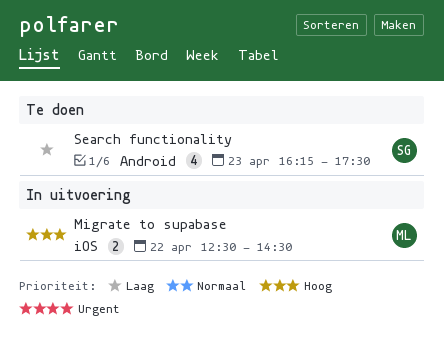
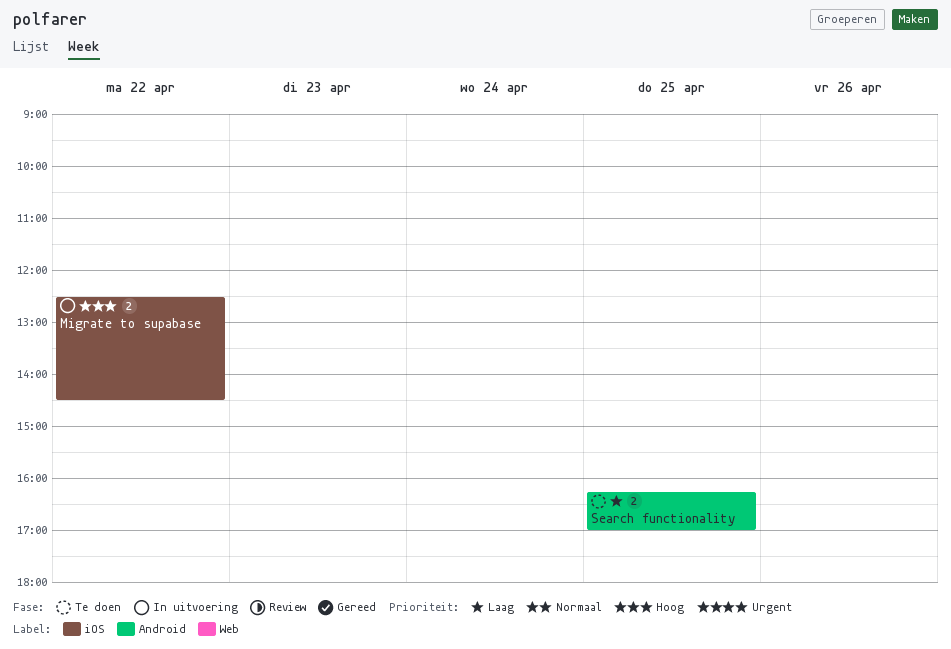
Search functionality, estimate: 4 -> 2
Search functionality, day: Apr 23 -> Apr 25
Search functionality, ends: 17:30 -> 17:00

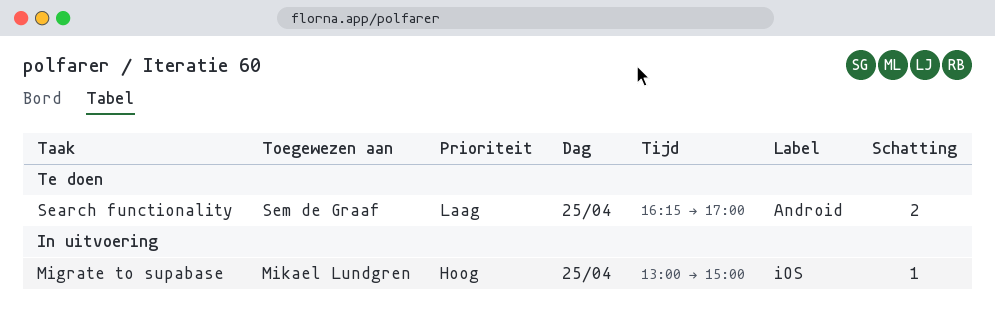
Migrate to supabase, estimate: 2 -> 1
Migrate to supabase, day: Apr 22 -> Apr 25
Migrate to supabase, begins: 12:30 -> 13:00
Migrate to supabase, ends: 14:30 -> 15:00

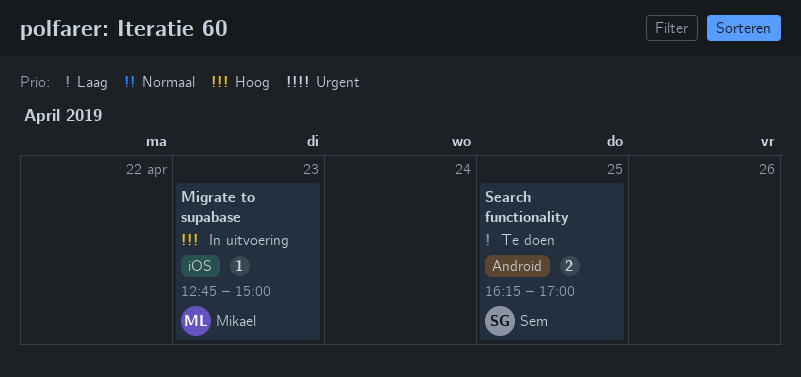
Migrate to supabase, day: Apr 25 -> Apr 23
Migrate to supabase, begins: 13:00 -> 12:45

